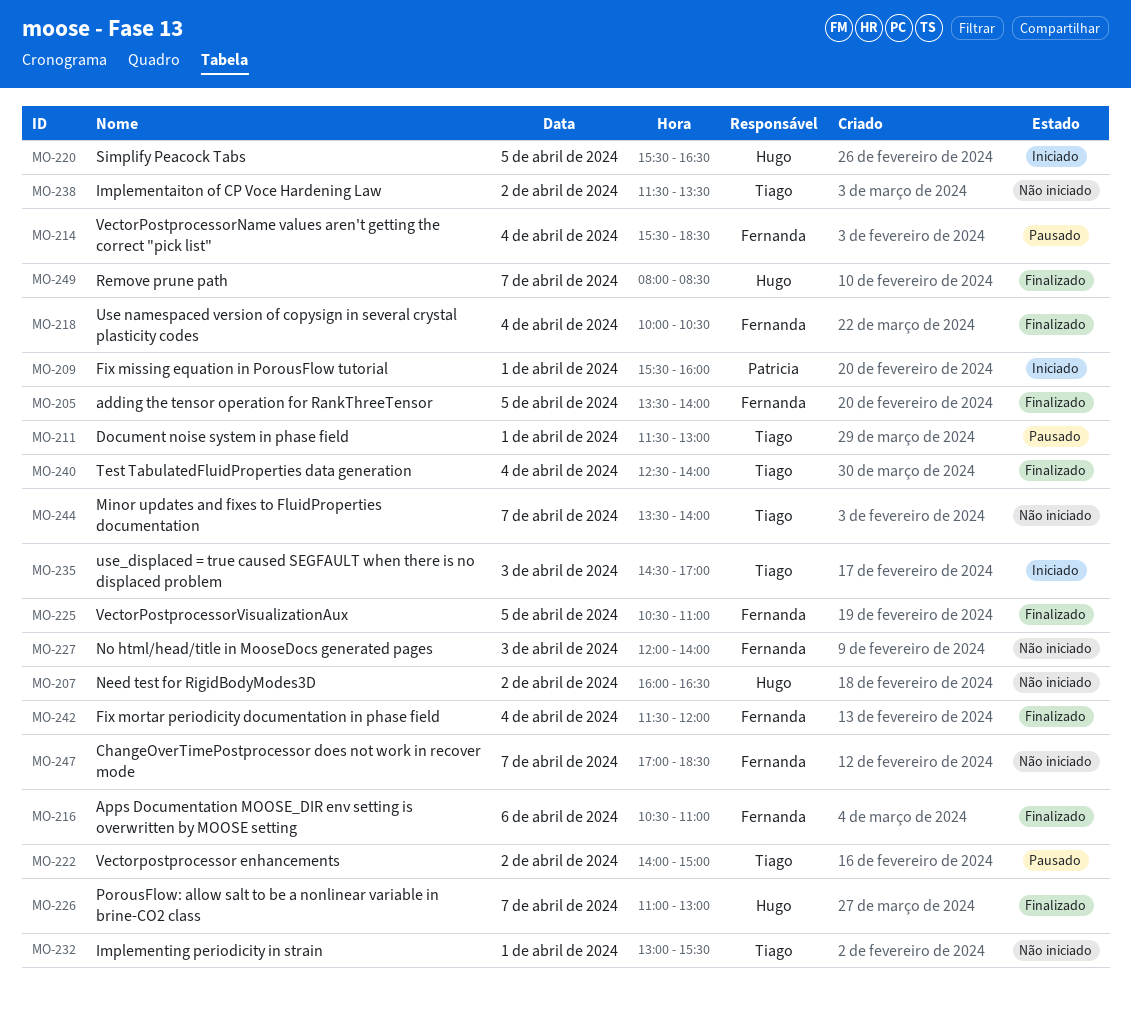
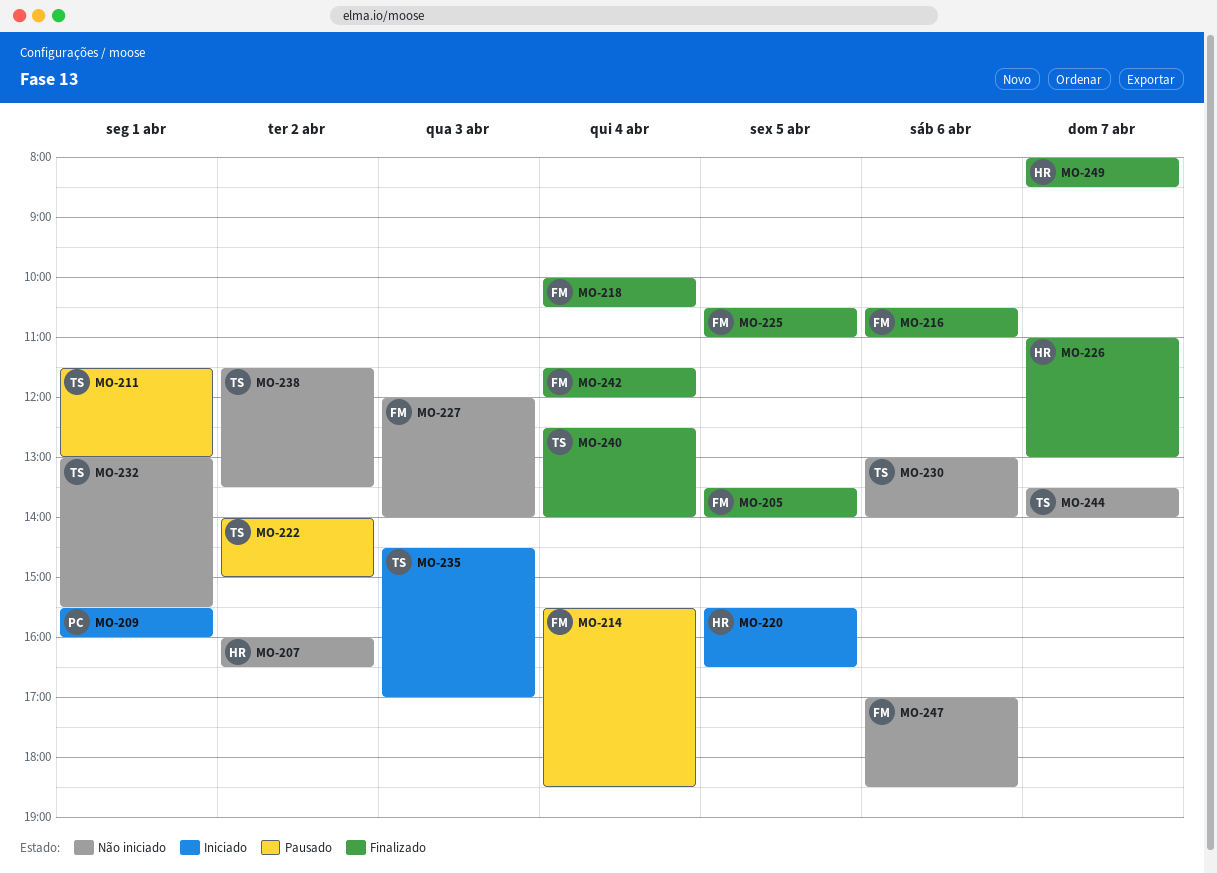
MO-230: none -> present
MO-247, day: Apr 7 -> Apr 6

